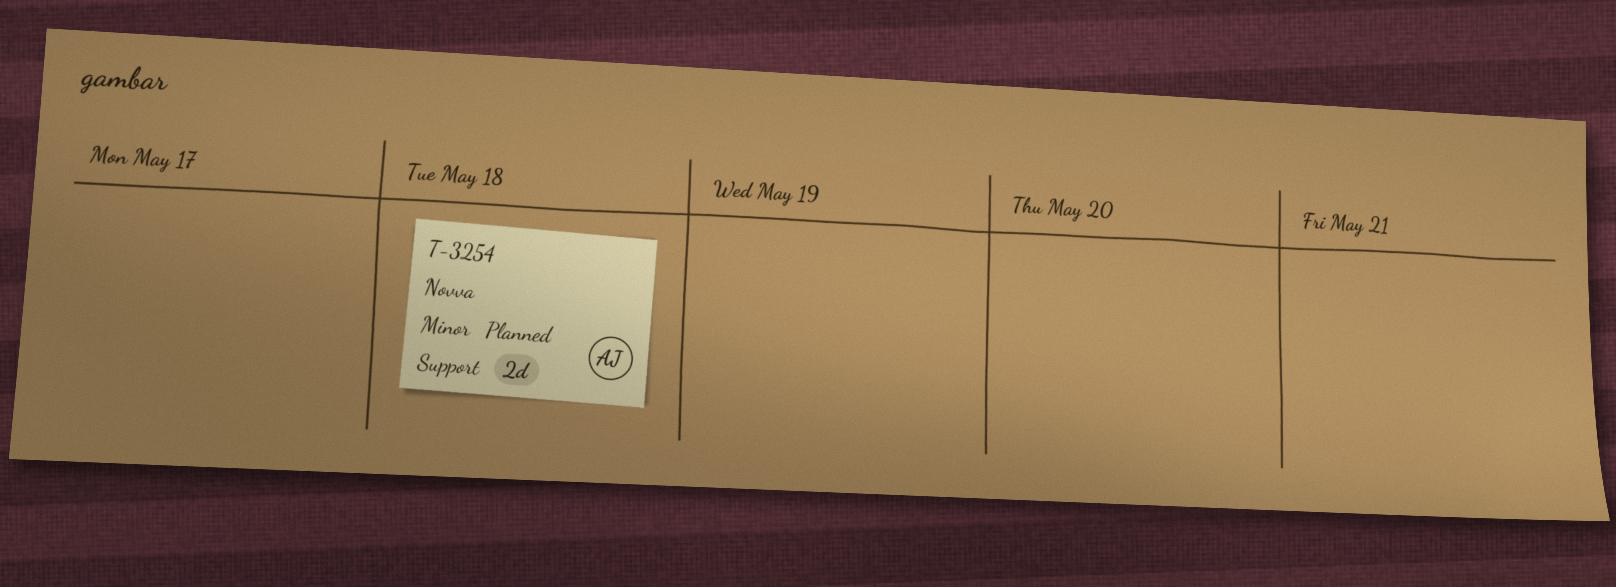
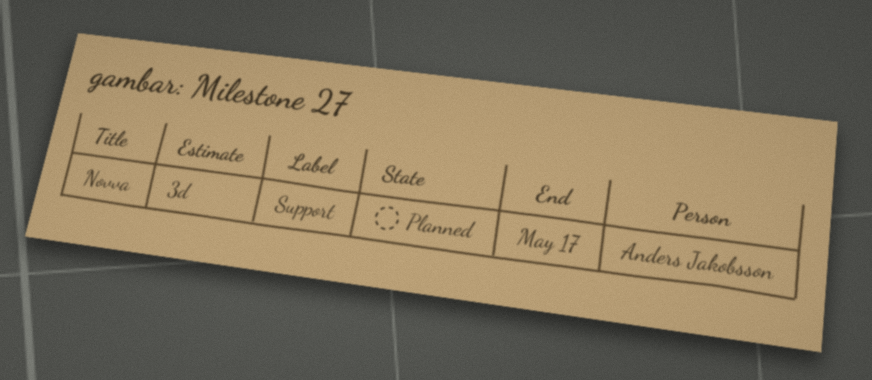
Novva, estimate: 2d -> 3d
Novva, due: May 18 -> May 17

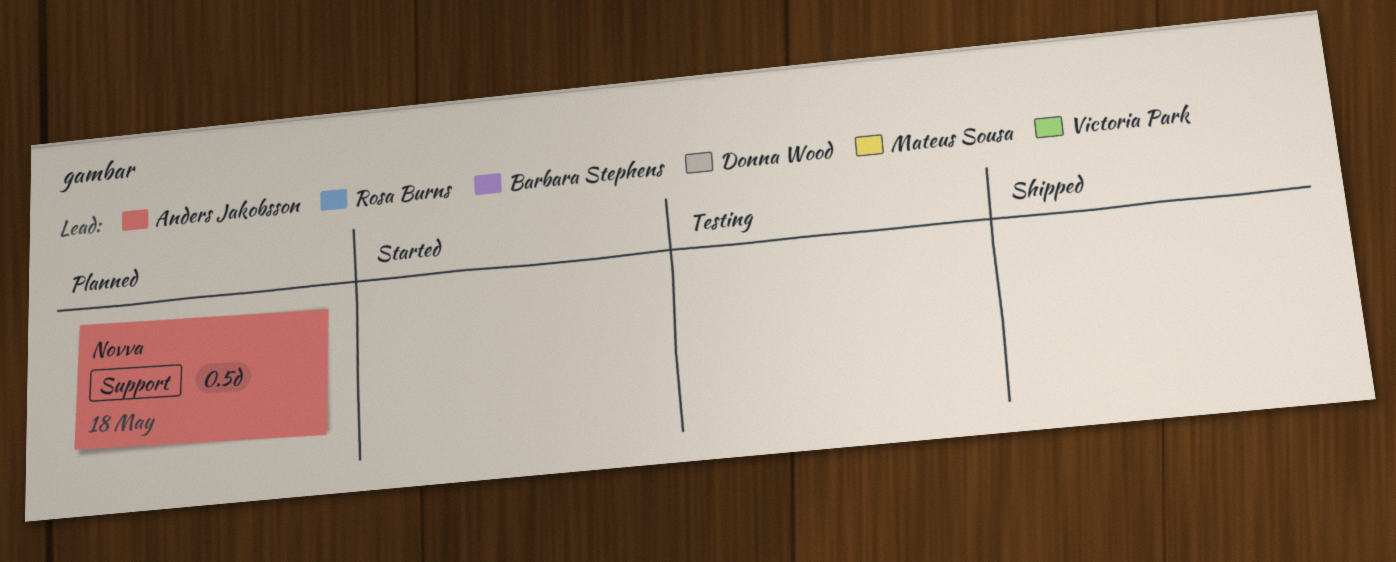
Novva, estimate: 3d -> 0.5d
Novva, due: May 17 -> May 18

